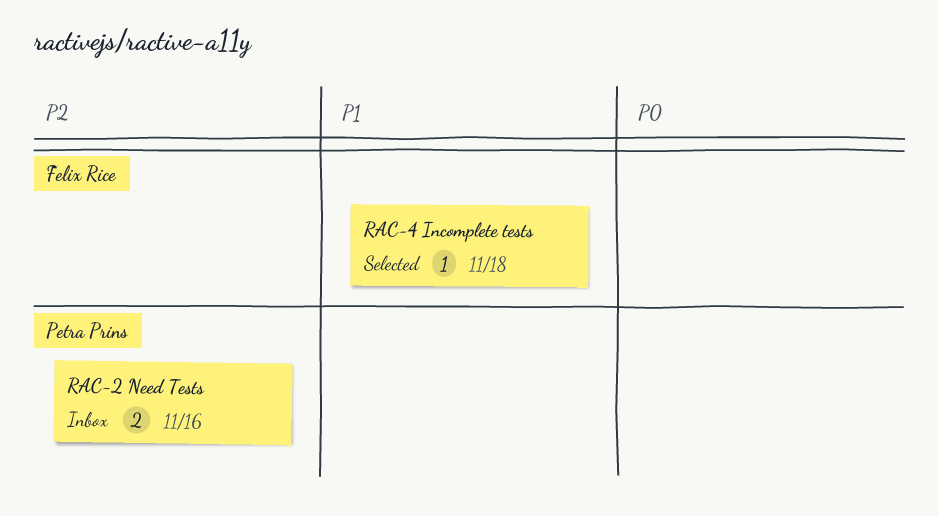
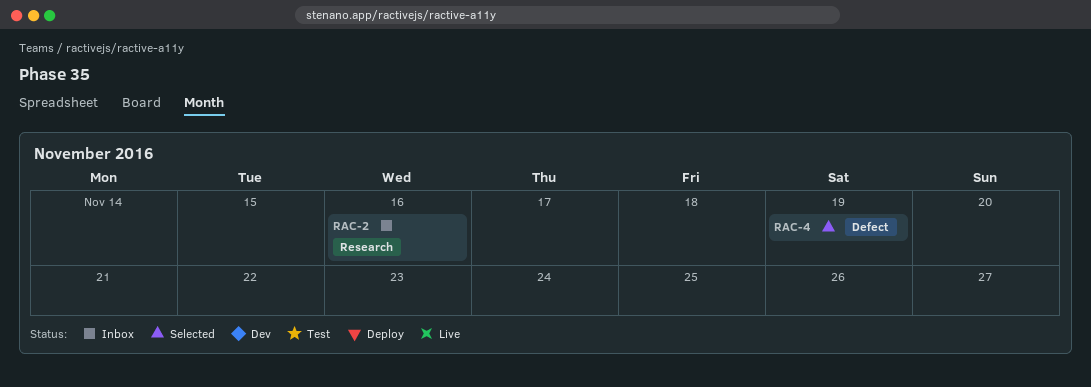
RAC-4, due: Nov 18 -> Nov 19

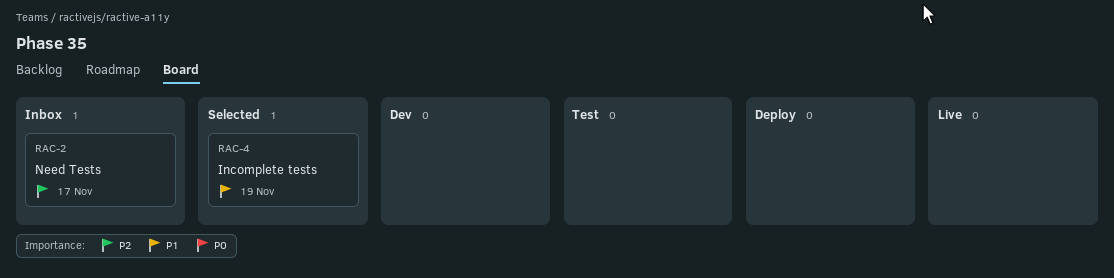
RAC-2, due: Nov 16 -> Nov 17

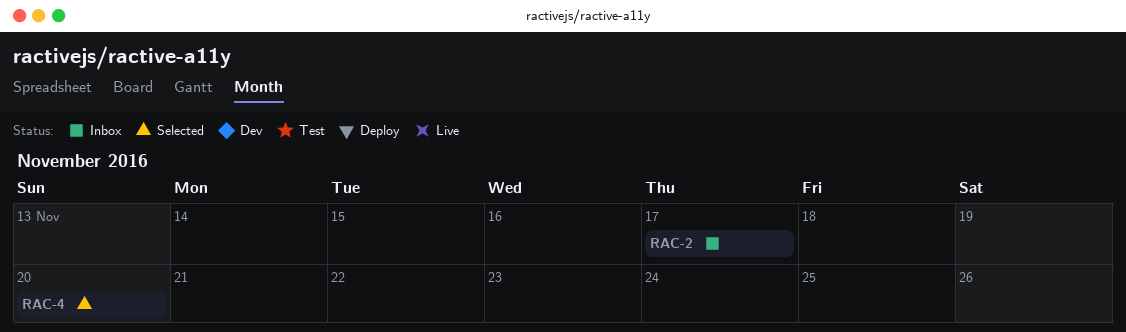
RAC-4, due: Nov 19 -> Nov 20

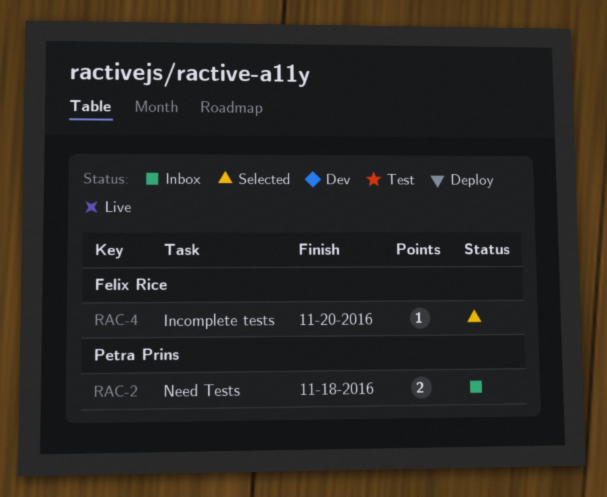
RAC-2, due: Nov 17 -> Nov 18

